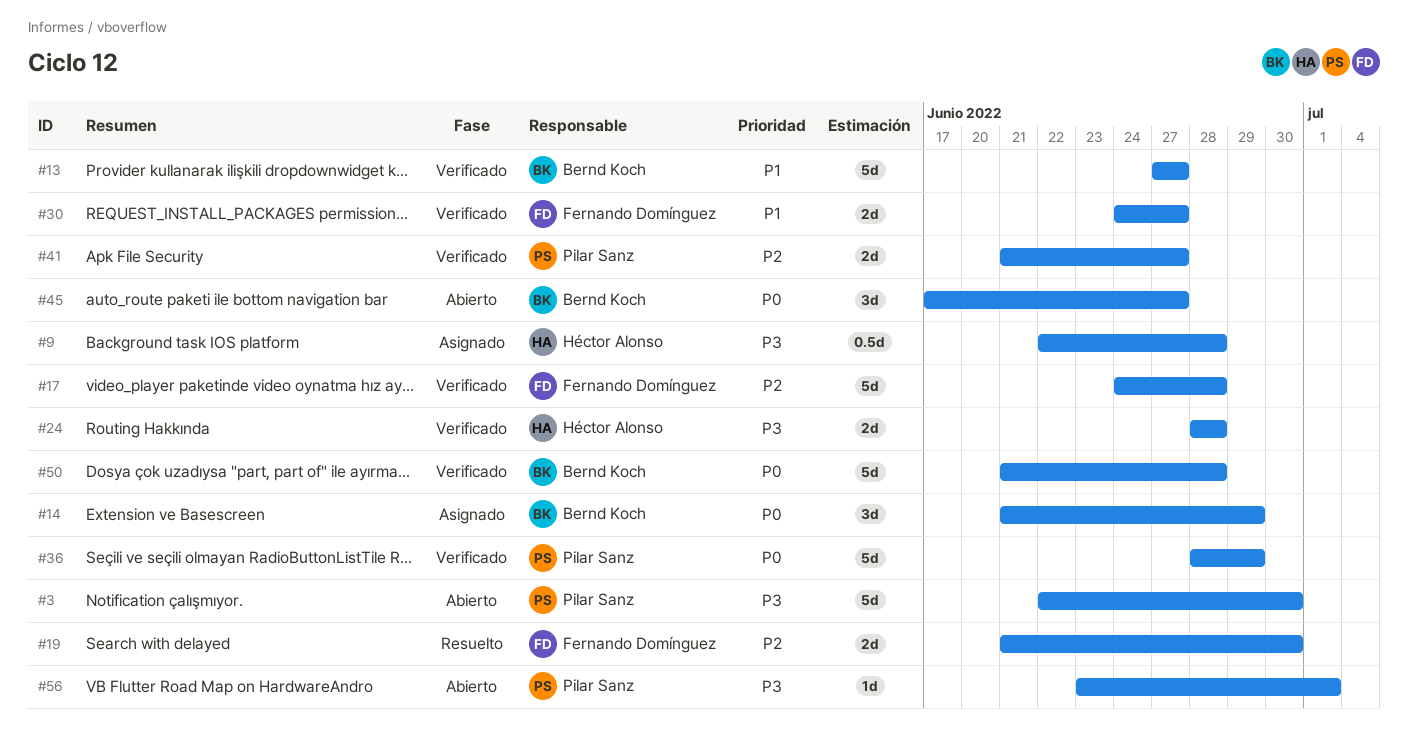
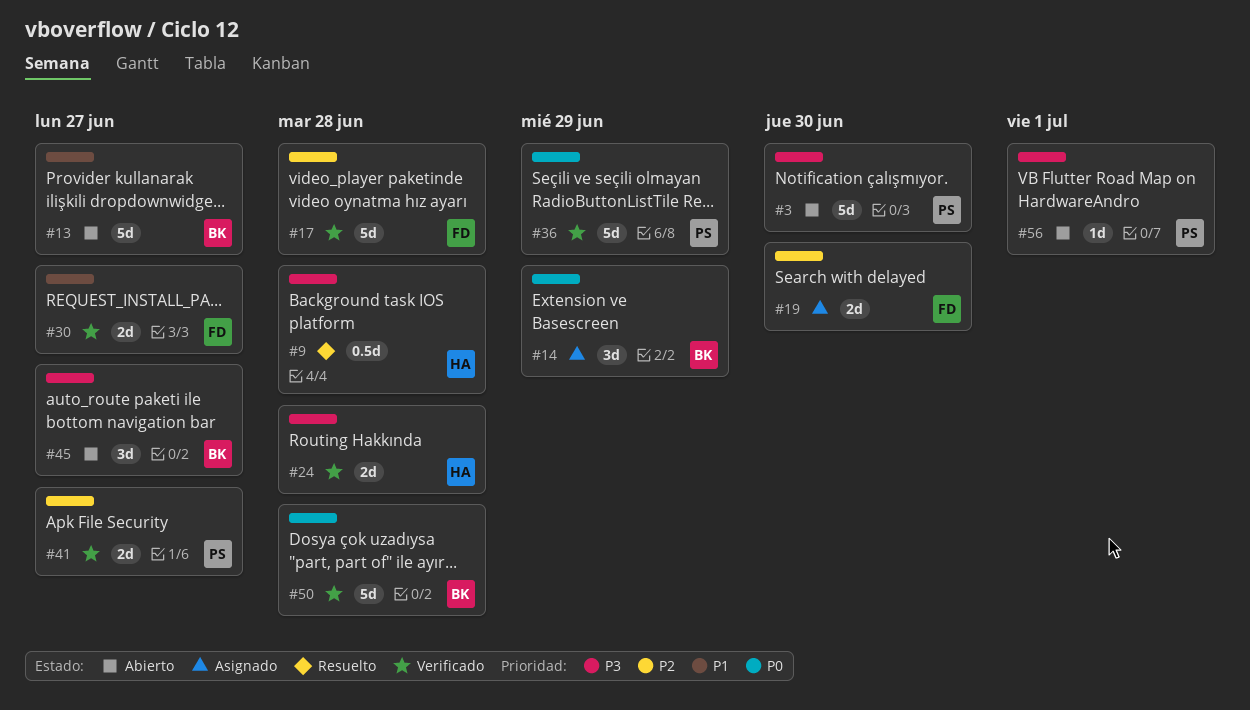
#9, status: Asignado -> Resuelto
#13, status: Verificado -> Abierto
#19, status: Resuelto -> Asignado
#45, priority: P0 -> P3

